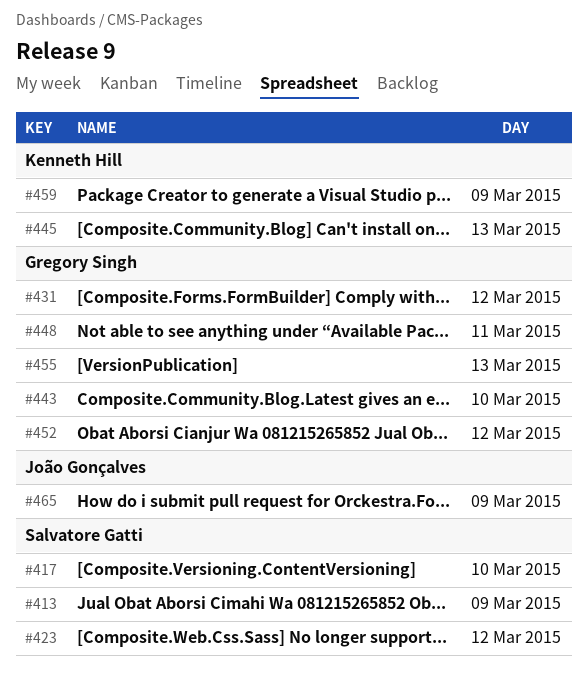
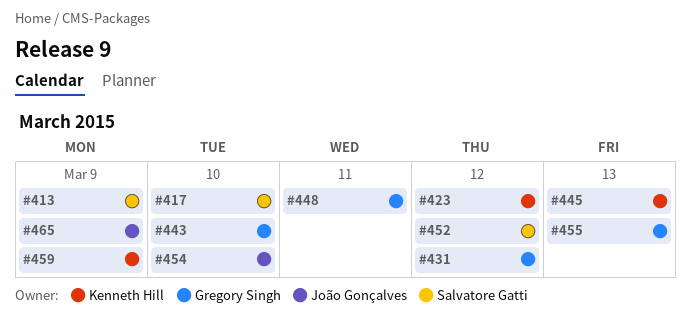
#423, owner: Salvatore Gatti -> Kenneth Hill
#452, owner: Gregory Singh -> Salvatore Gatti
#454: none -> present

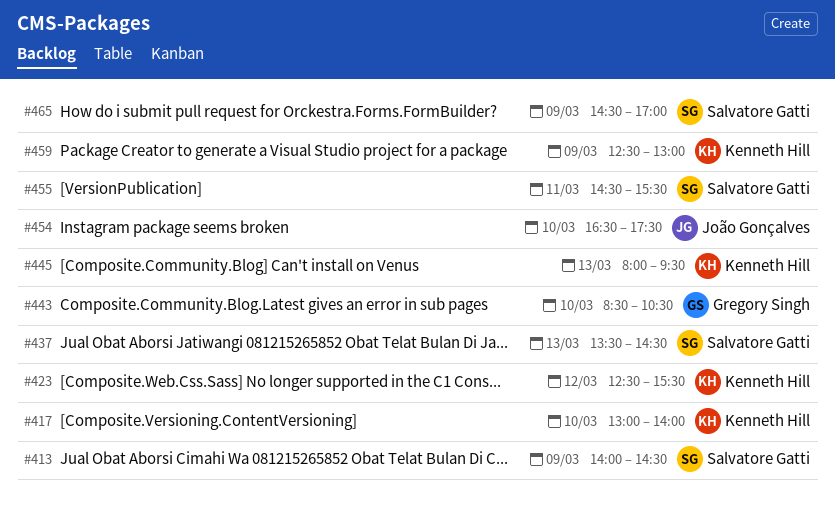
#417, owner: Salvatore Gatti -> Kenneth Hill
#431: present -> none
#437: none -> present
#448: present -> none
#452: present -> none
#455, owner: Gregory Singh -> Salvatore Gatti
#455, day: Mar 13 -> Mar 11
#465, owner: João Gonçalves -> Salvatore Gatti

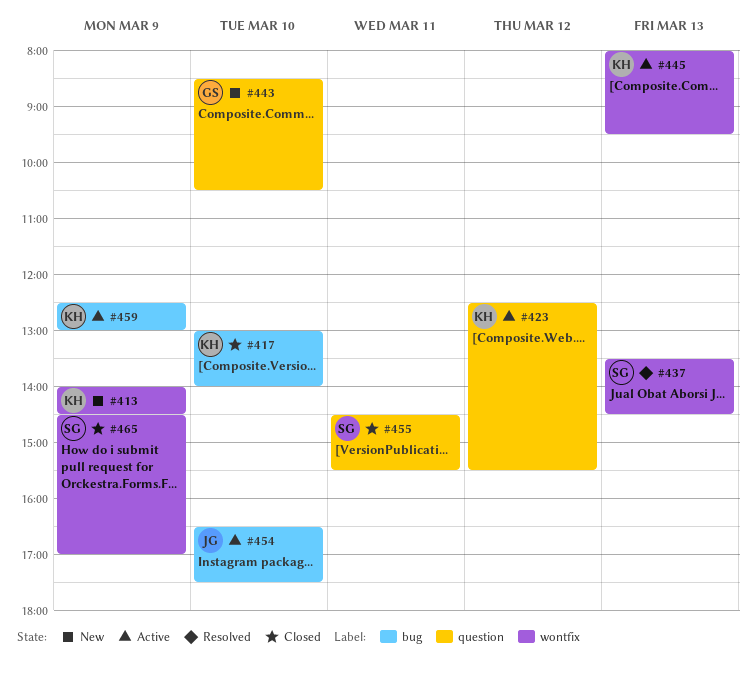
#413, owner: Salvatore Gatti -> Kenneth Hill

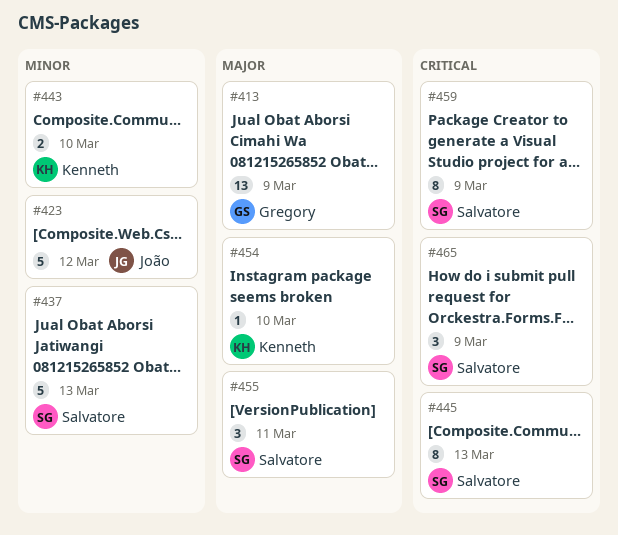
#413, owner: Kenneth -> Gregory
#417: present -> none
#423, owner: Kenneth -> João
#443, owner: Gregory -> Kenneth
#445, owner: Kenneth -> Salvatore
#454, owner: João -> Kenneth
#459, owner: Kenneth -> Salvatore

